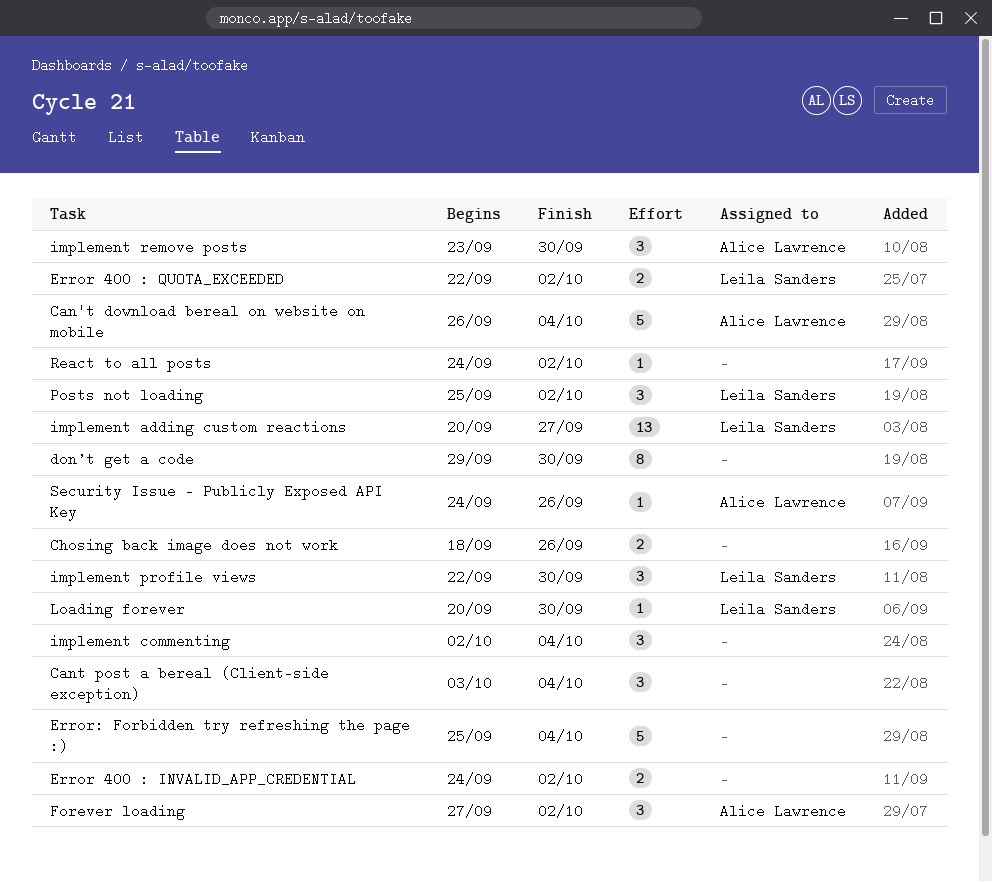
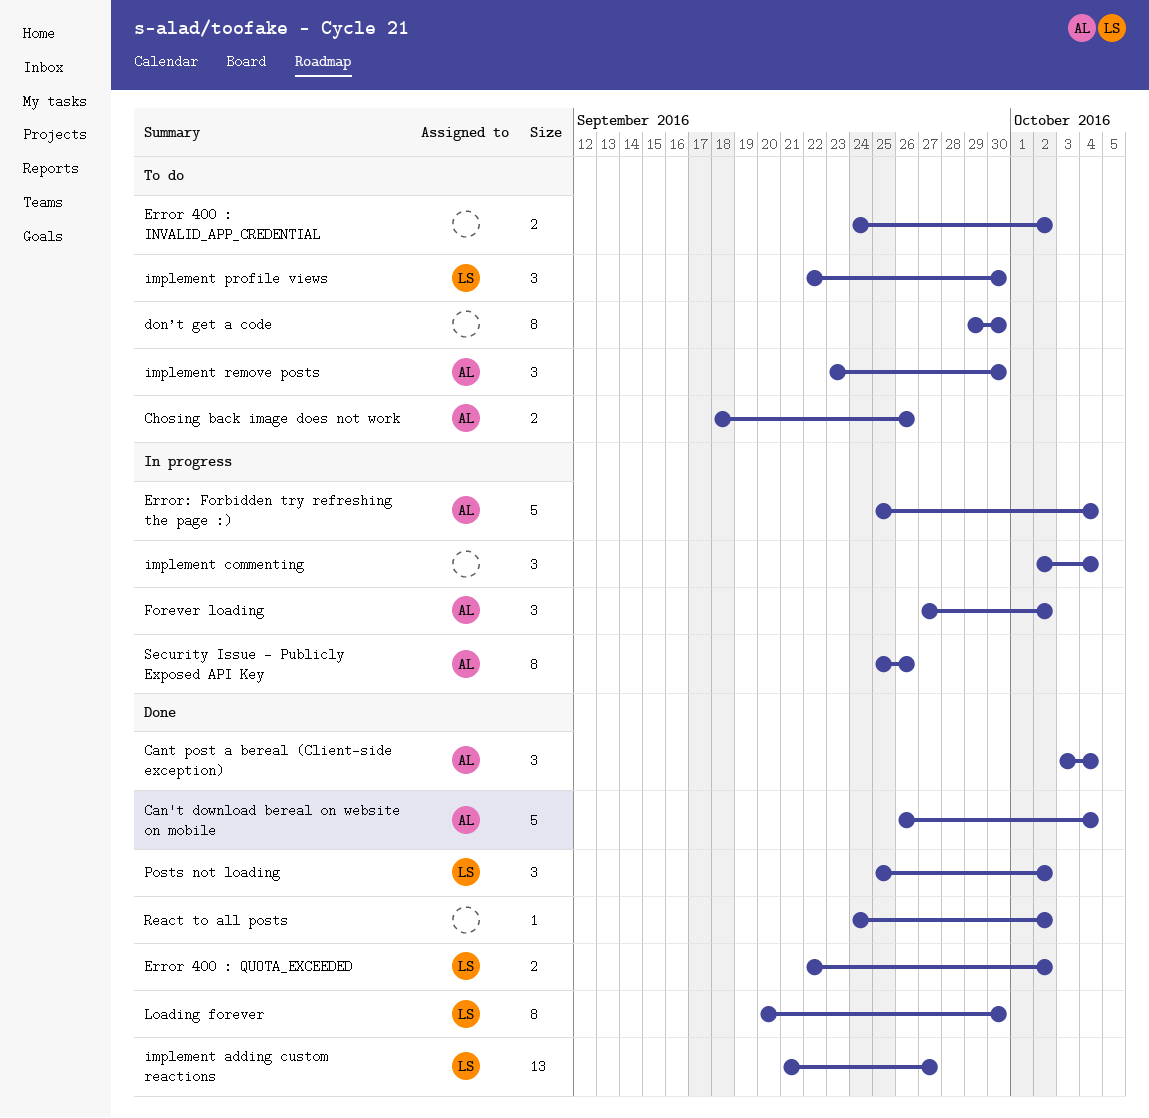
Cant post a bereal (Client-side exception), owner: none -> Alice Lawrence
Chosing back image does not work, owner: none -> Alice Lawrence
Error: Forbidden try refreshing the page :), owner: none -> Alice Lawrence
implement adding custom reactions, start: Sep 20 -> Sep 21
Loading forever, estimate: 1 -> 8
Security Issue - Publicly Exposed API Key, estimate: 1 -> 8
Security Issue - Publicly Exposed API Key, start: Sep 24 -> Sep 25

